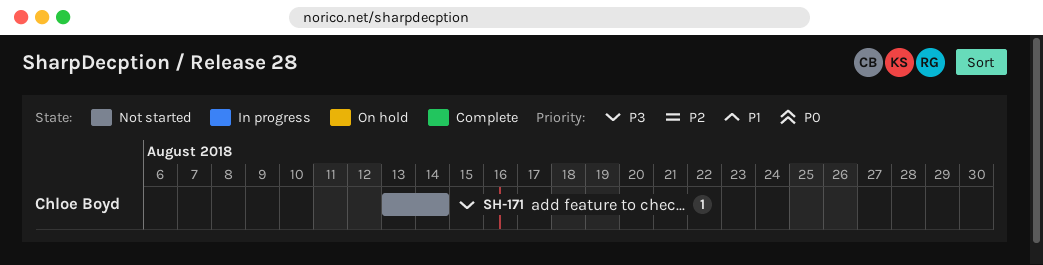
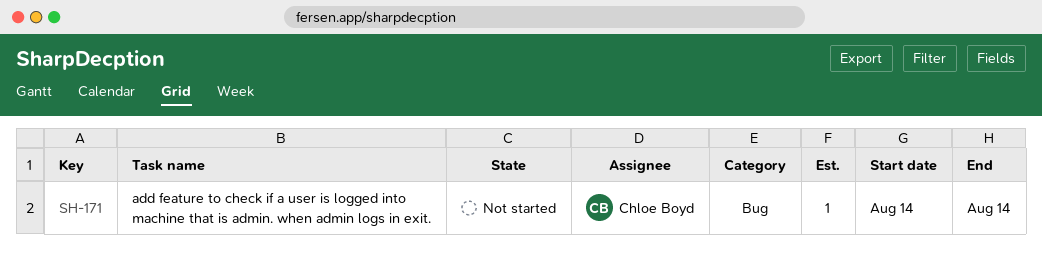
SH-171, start: Aug 13 -> Aug 14

